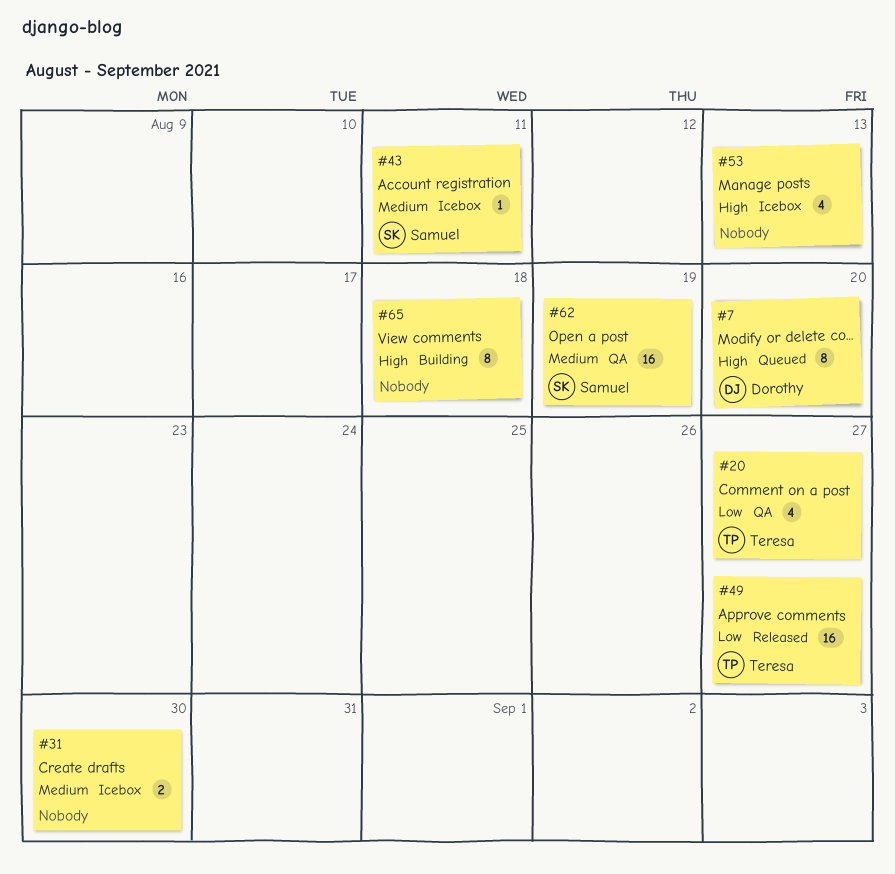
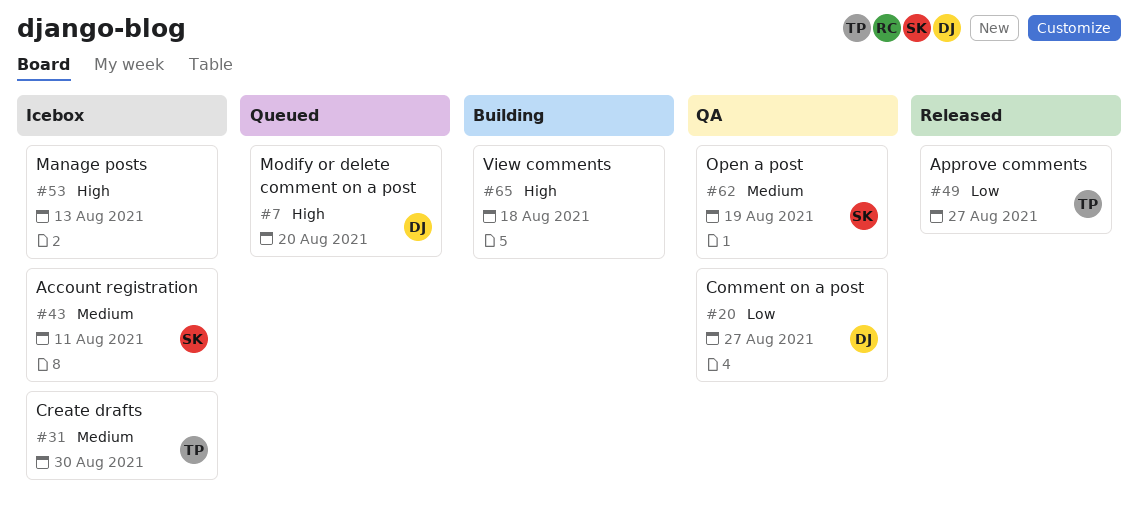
#20, owner: Teresa -> Dorothy
#31, owner: none -> Teresa

